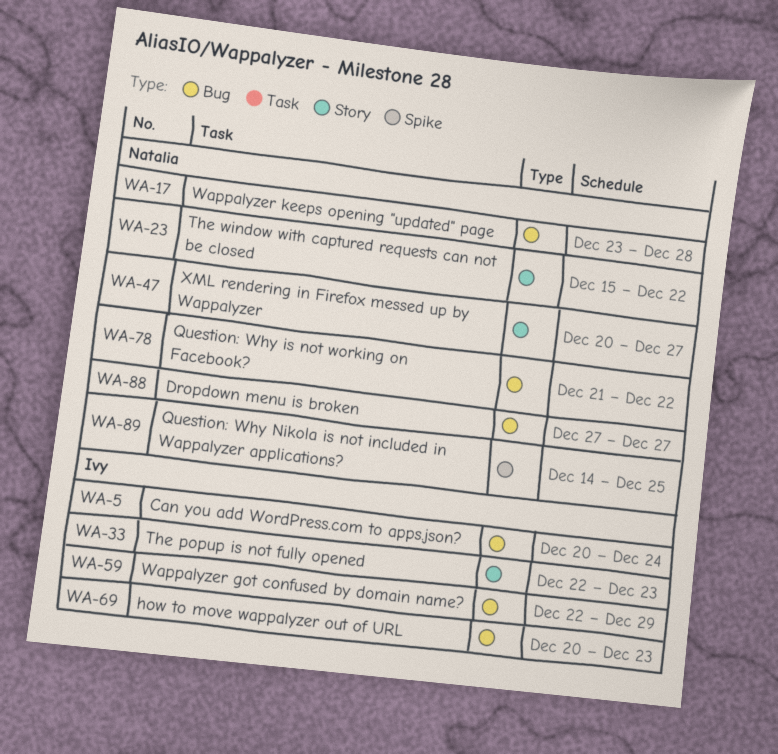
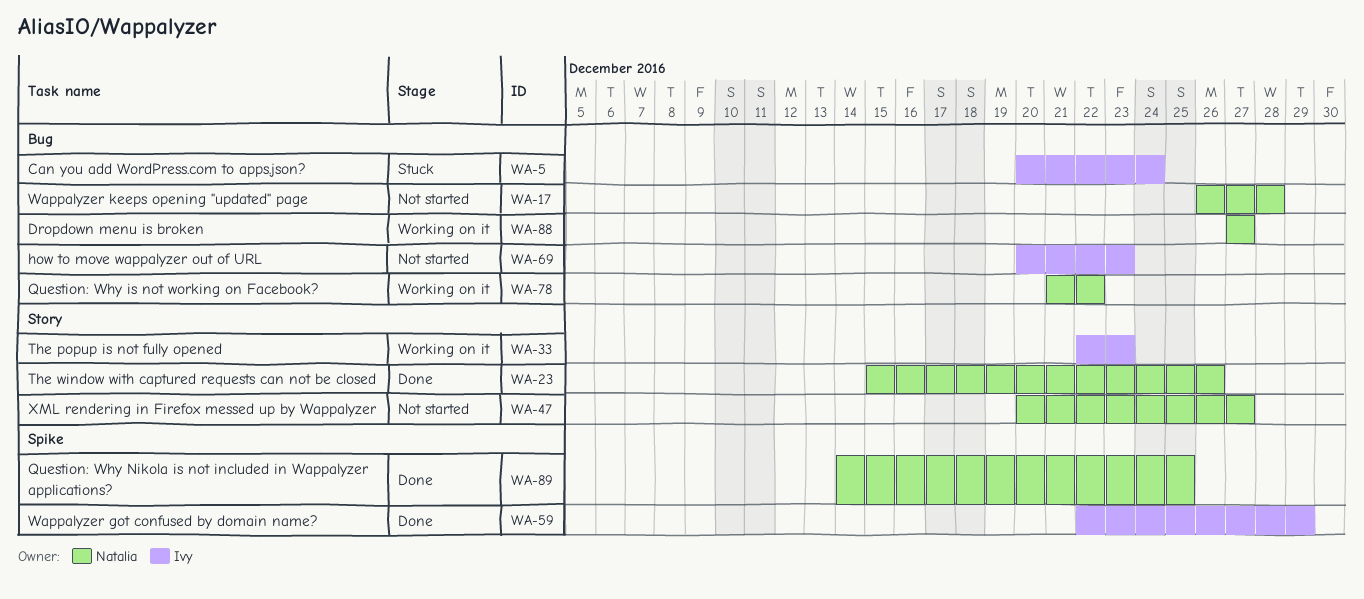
WA-17, start: Dec 23 -> Dec 26
WA-23, due: Dec 22 -> Dec 26
WA-59, label: Bug -> Spike

